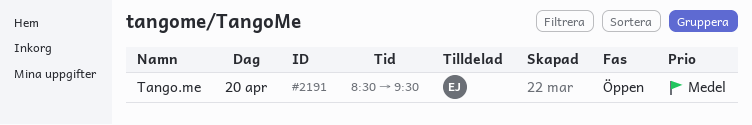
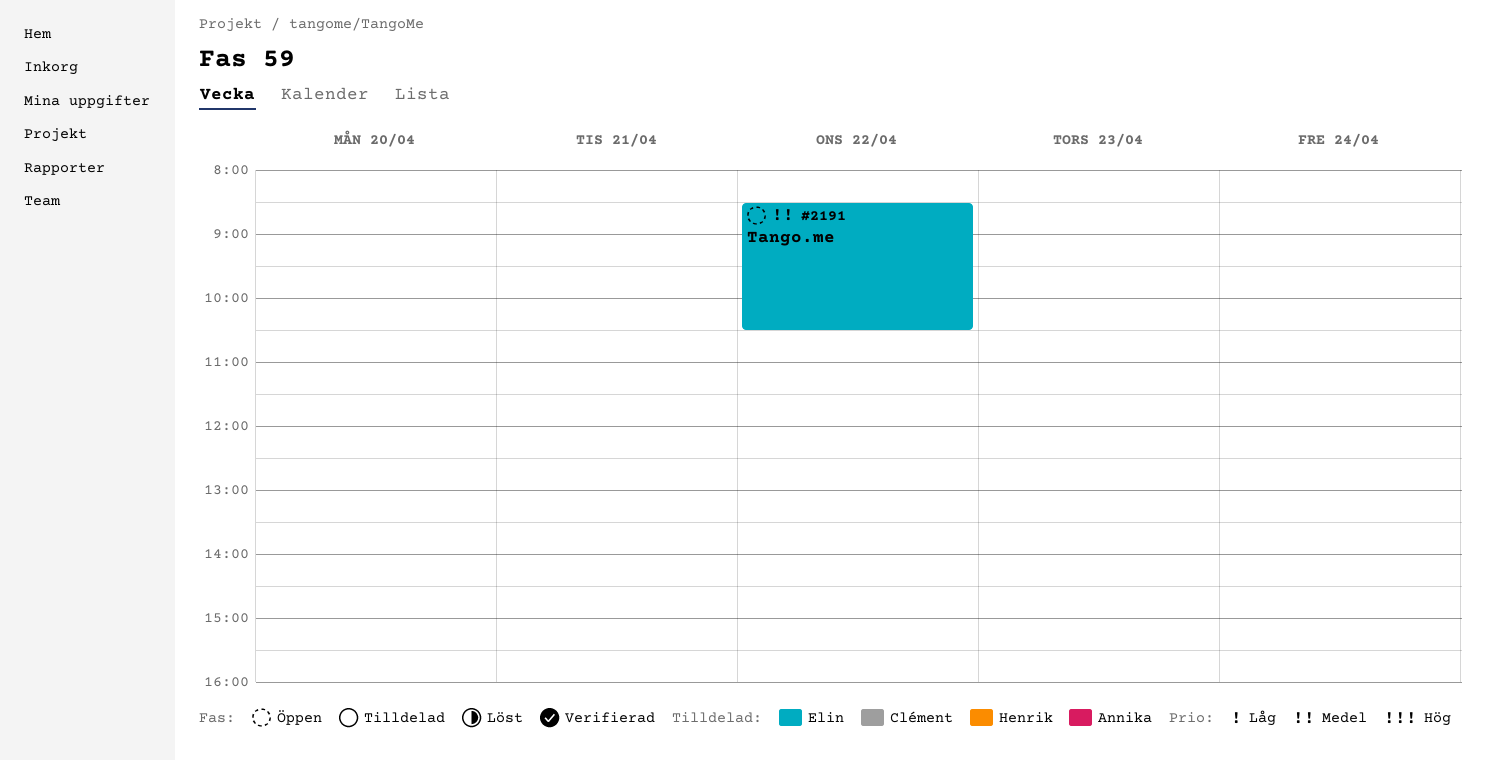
#2191, day: Apr 20 -> Apr 22
#2191, ends: 09:30 -> 10:30

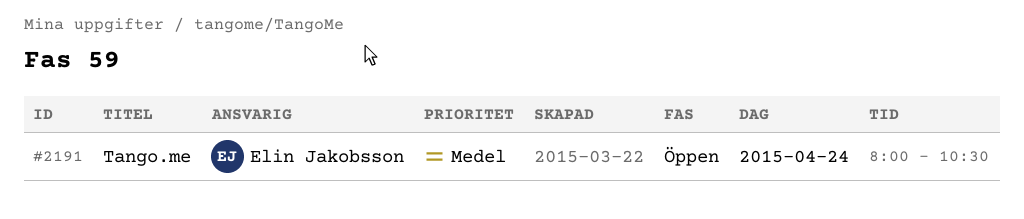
#2191, day: Apr 22 -> Apr 24
#2191, begins: 08:30 -> 08:00

